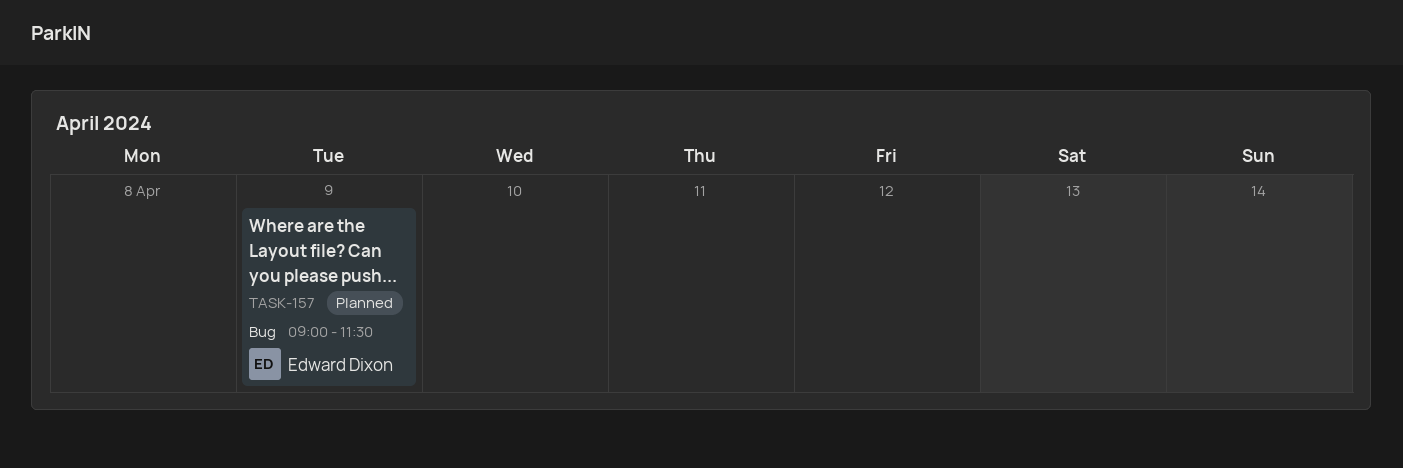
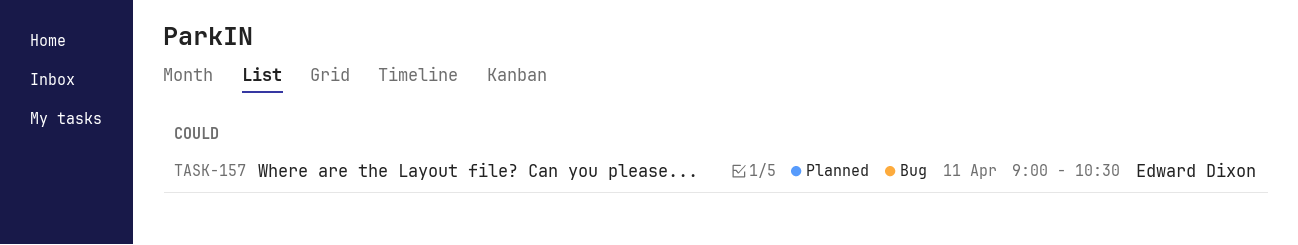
TASK-157, day: Apr 9 -> Apr 11
TASK-157, ends: 11:30 -> 10:30

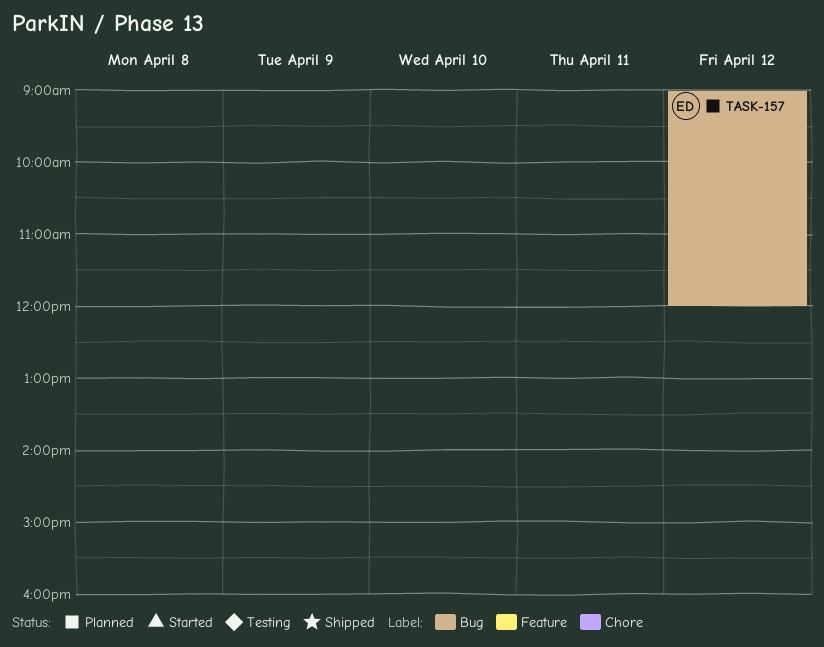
TASK-157, day: Apr 11 -> Apr 12
TASK-157, ends: 10:30 -> 12:00

